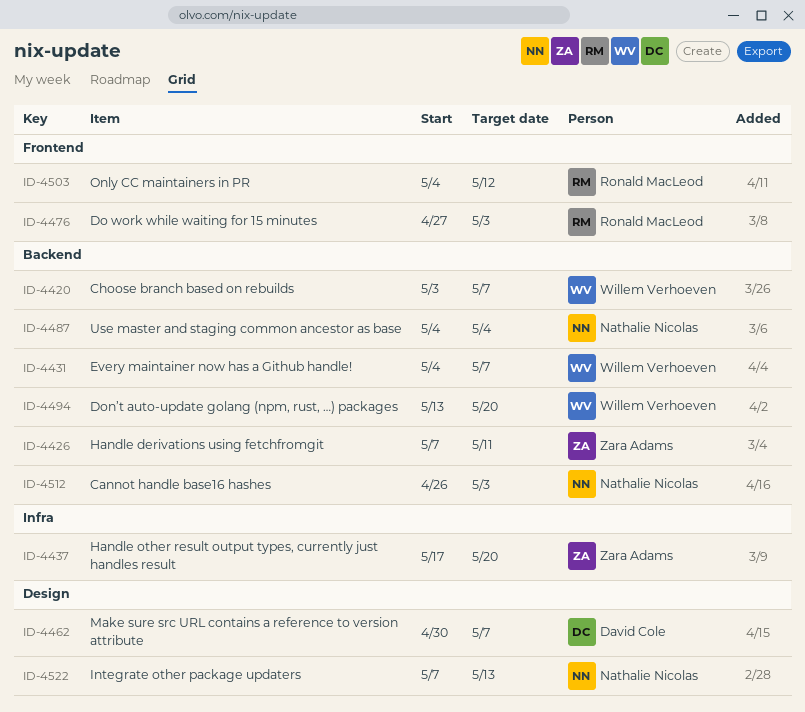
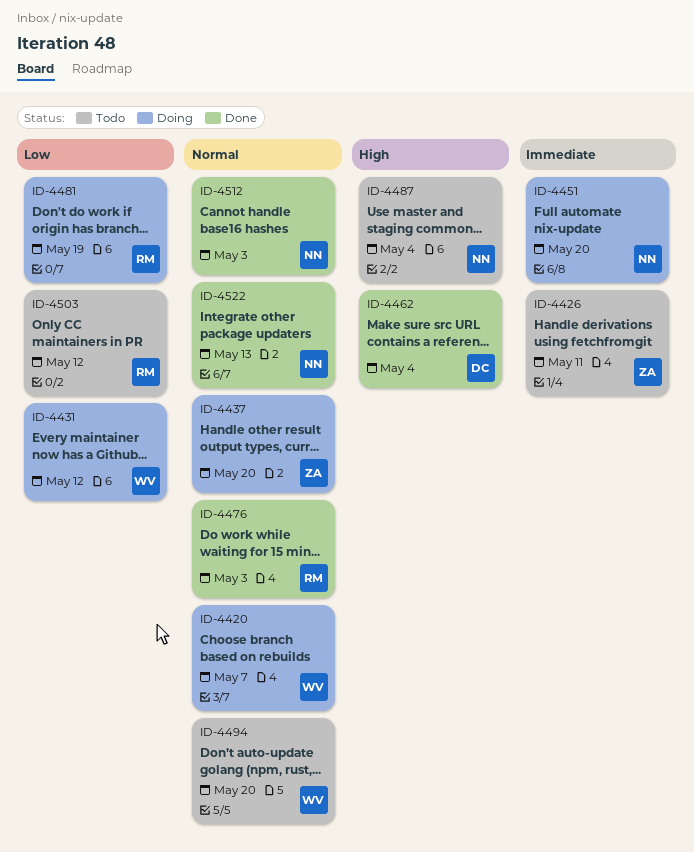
ID-4431, due: May 7 -> May 12
ID-4451: none -> present
ID-4462, due: May 7 -> May 4
ID-4481: none -> present

